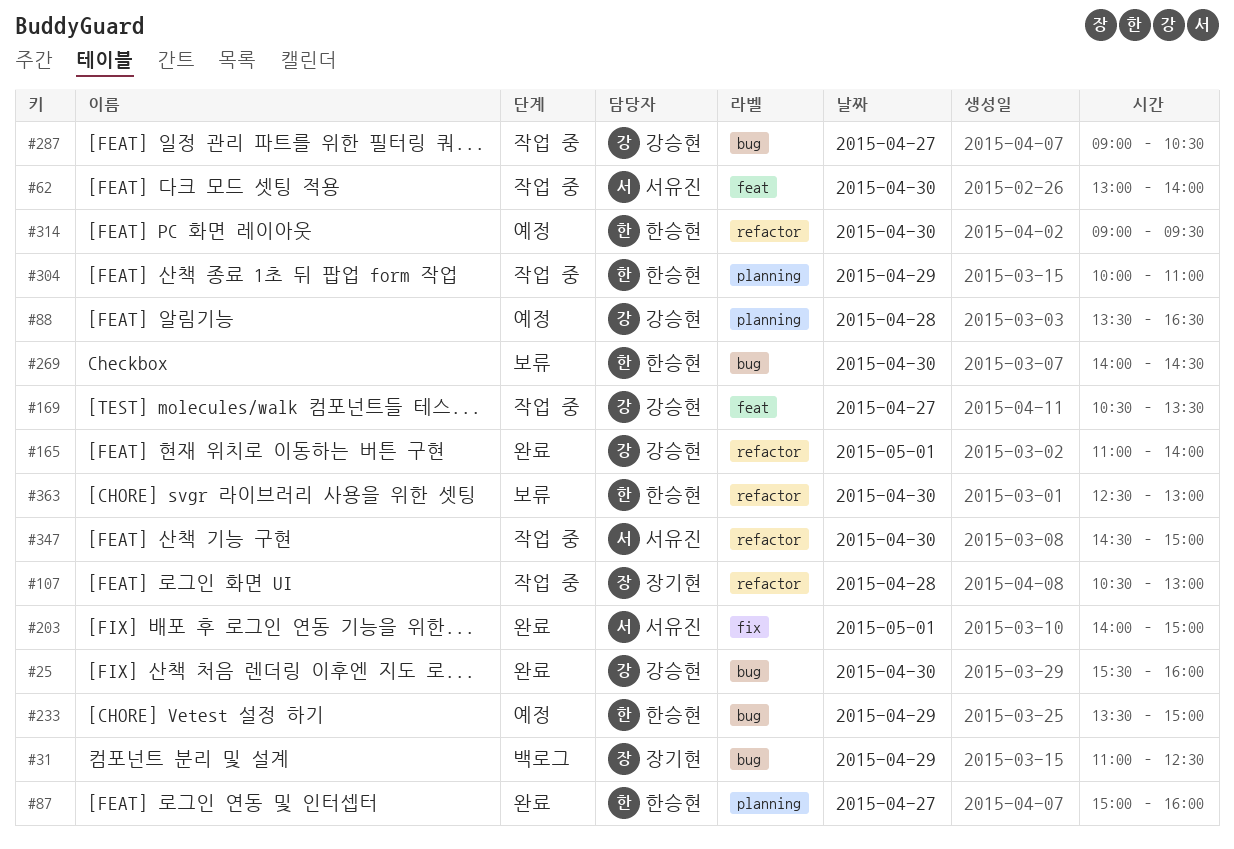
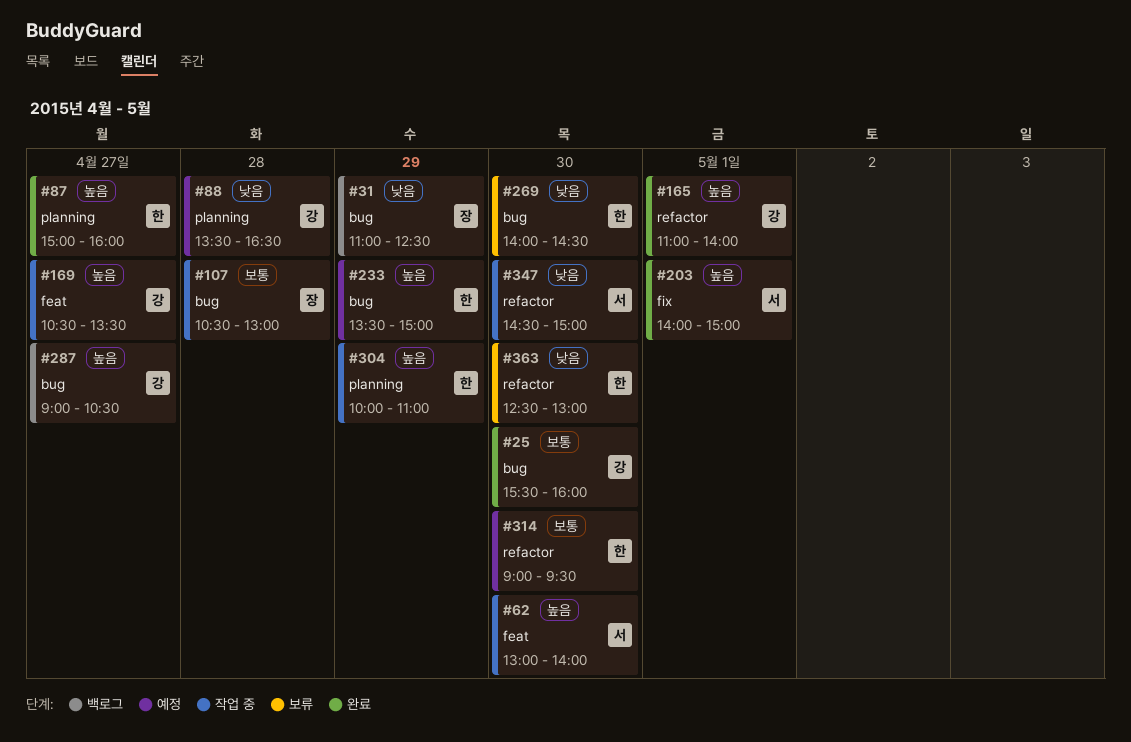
#107, label: refactor -> bug
#287, status: 작업 중 -> 백로그

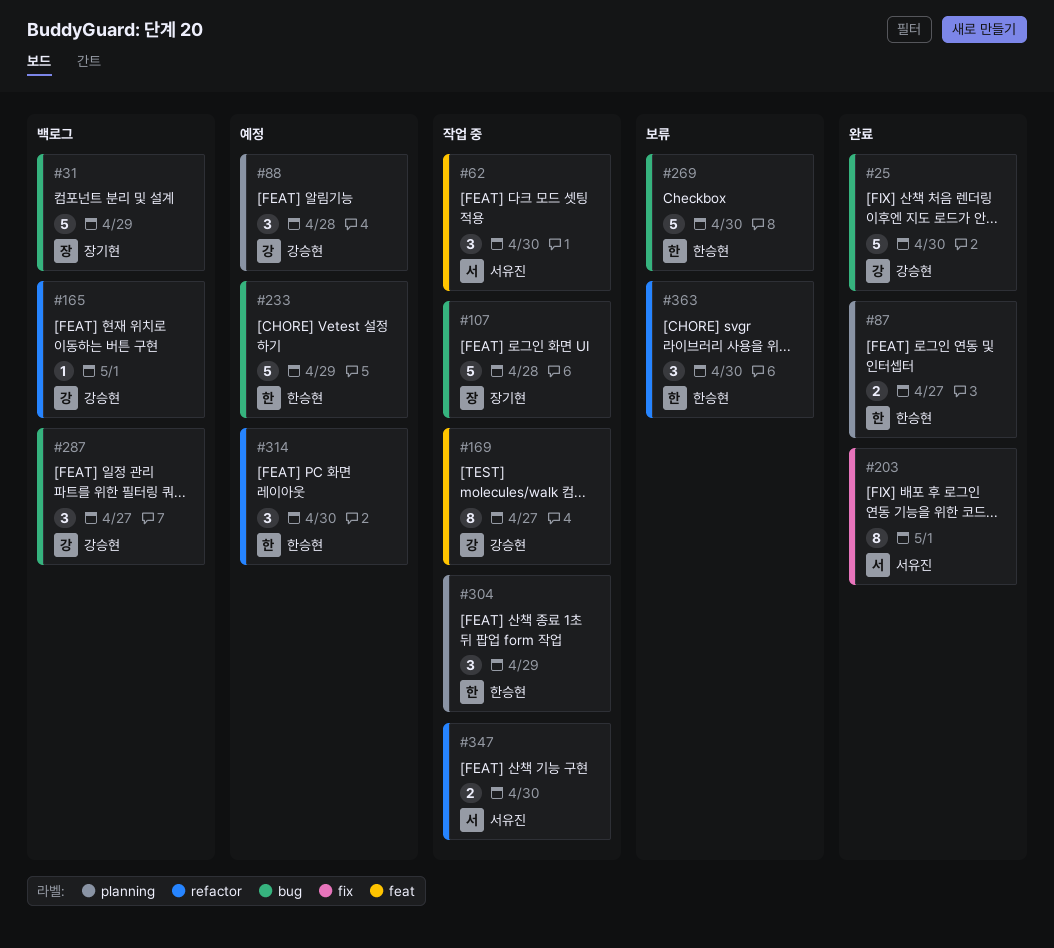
#165, status: 완료 -> 백로그

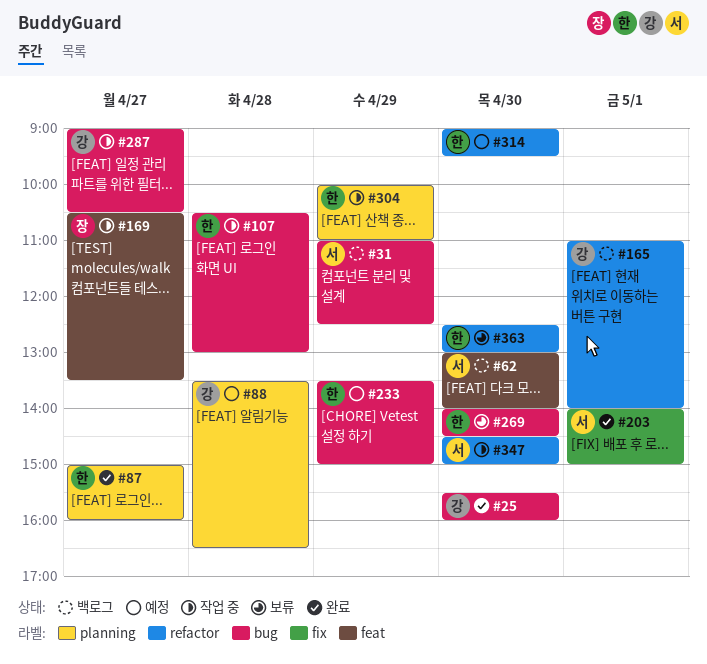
#31, owner: 장기현 -> 서유진
#62, status: 작업 중 -> 백로그
#107, owner: 장기현 -> 한승현
#169, owner: 강승현 -> 장기현
#287, status: 백로그 -> 작업 중

